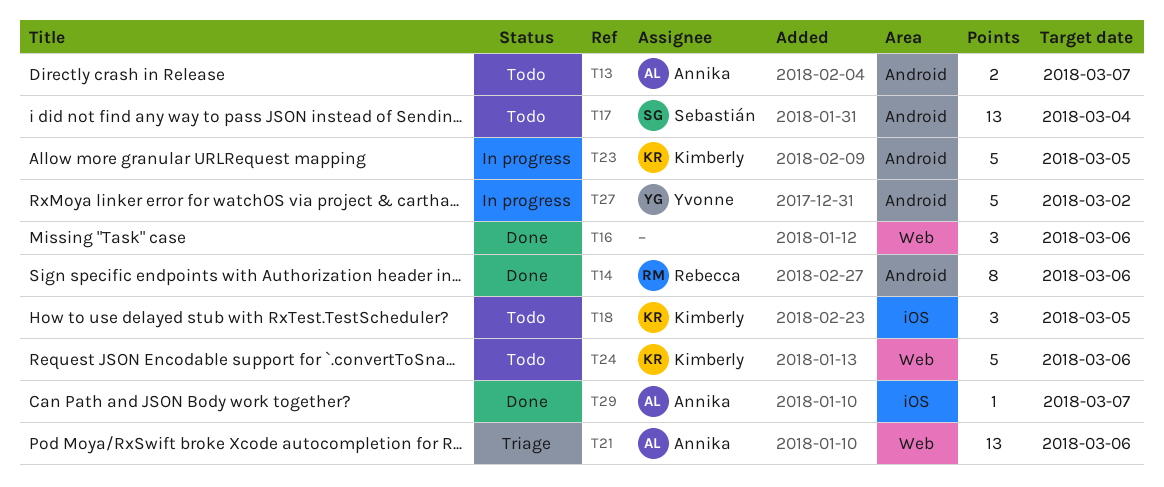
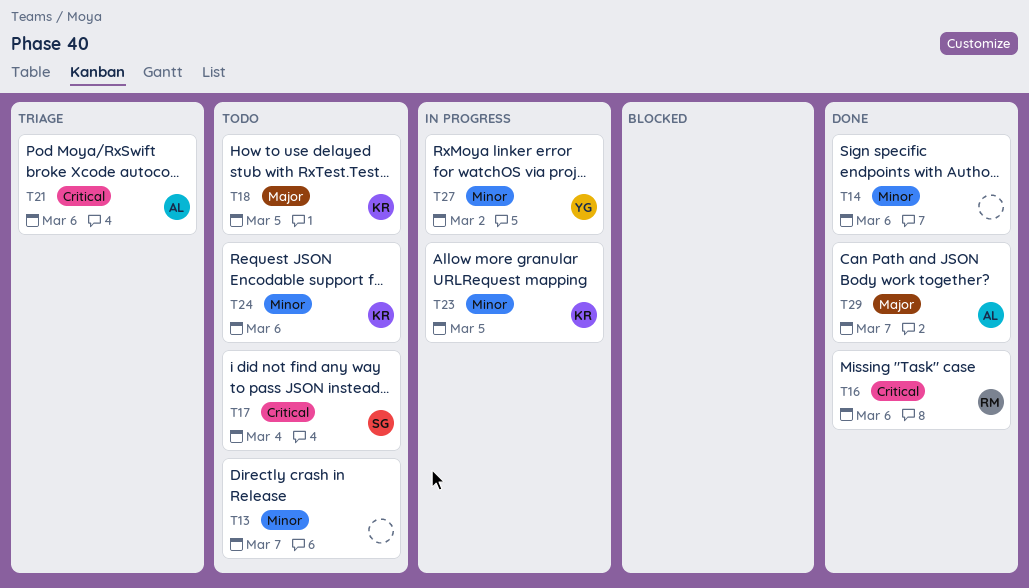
T13, owner: Annika -> none
T14, owner: Rebecca -> none
T16, owner: none -> Rebecca

